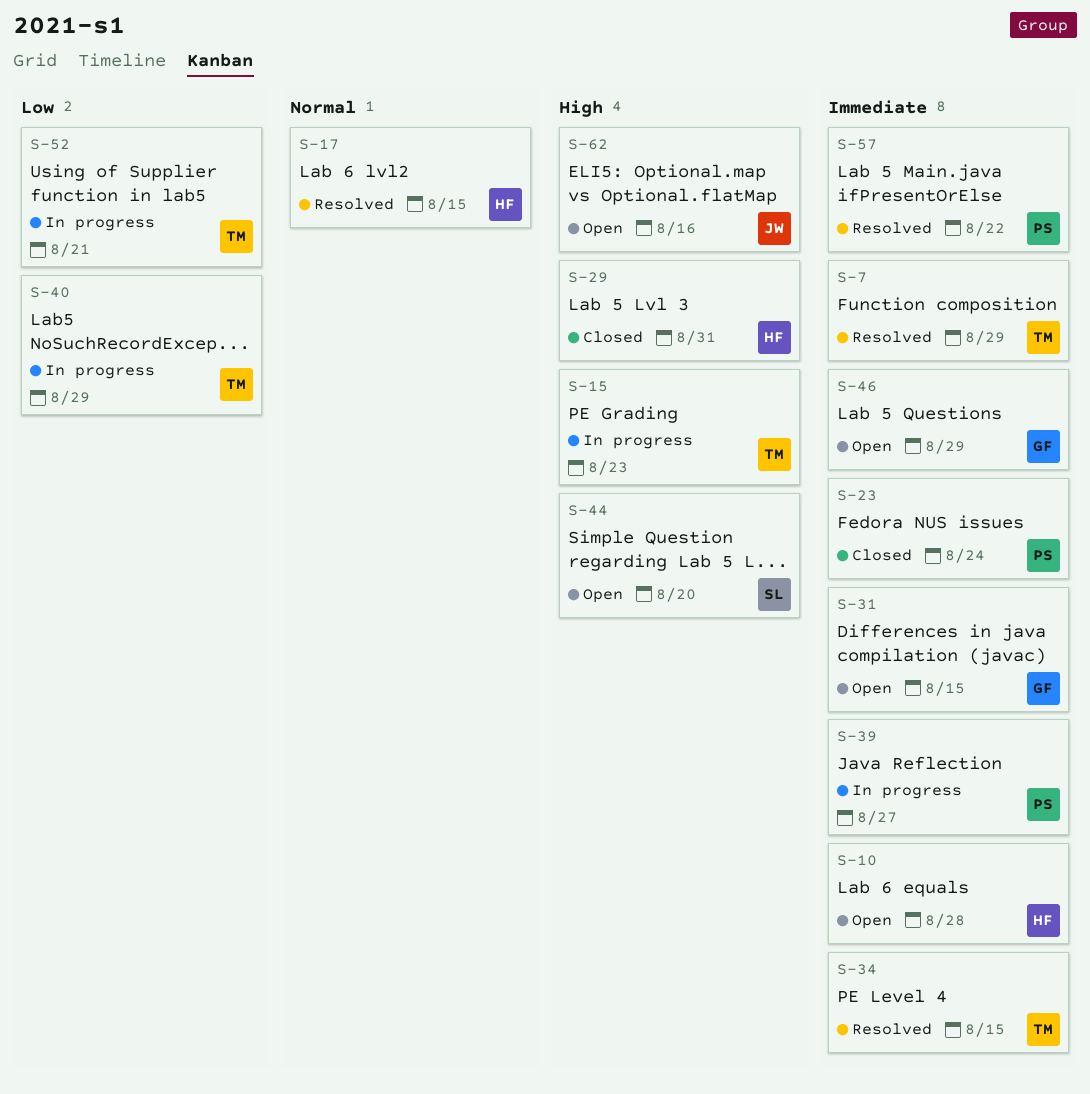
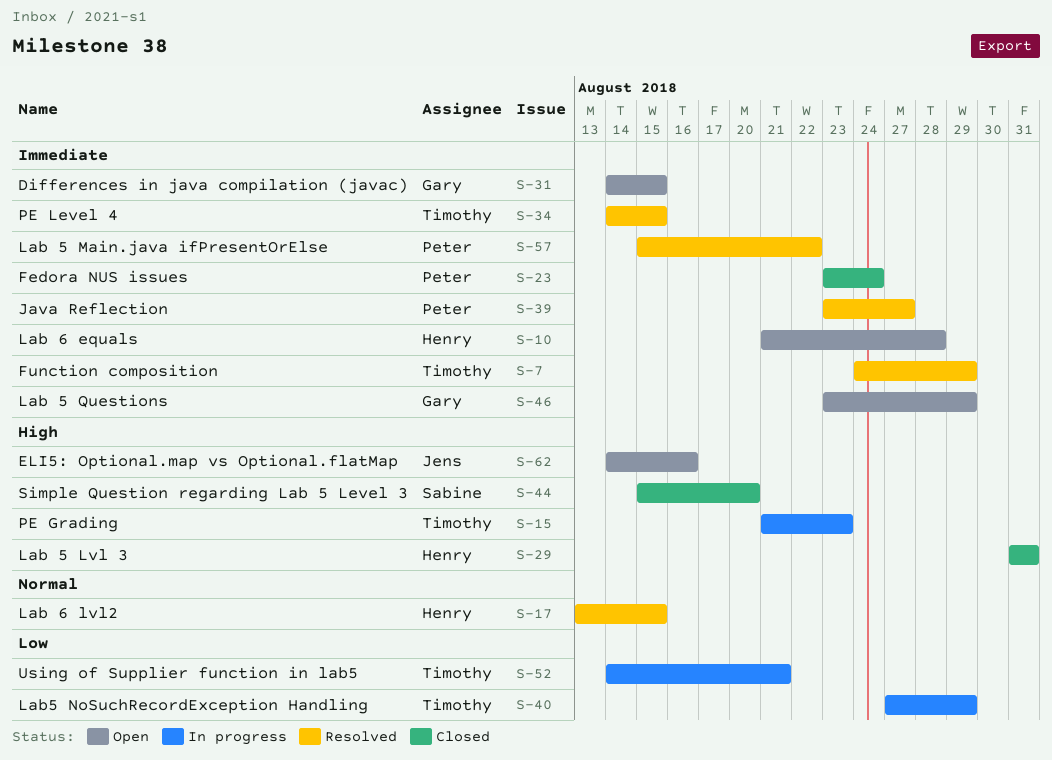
S-39, status: In progress -> Resolved
S-44, status: Open -> Closed

